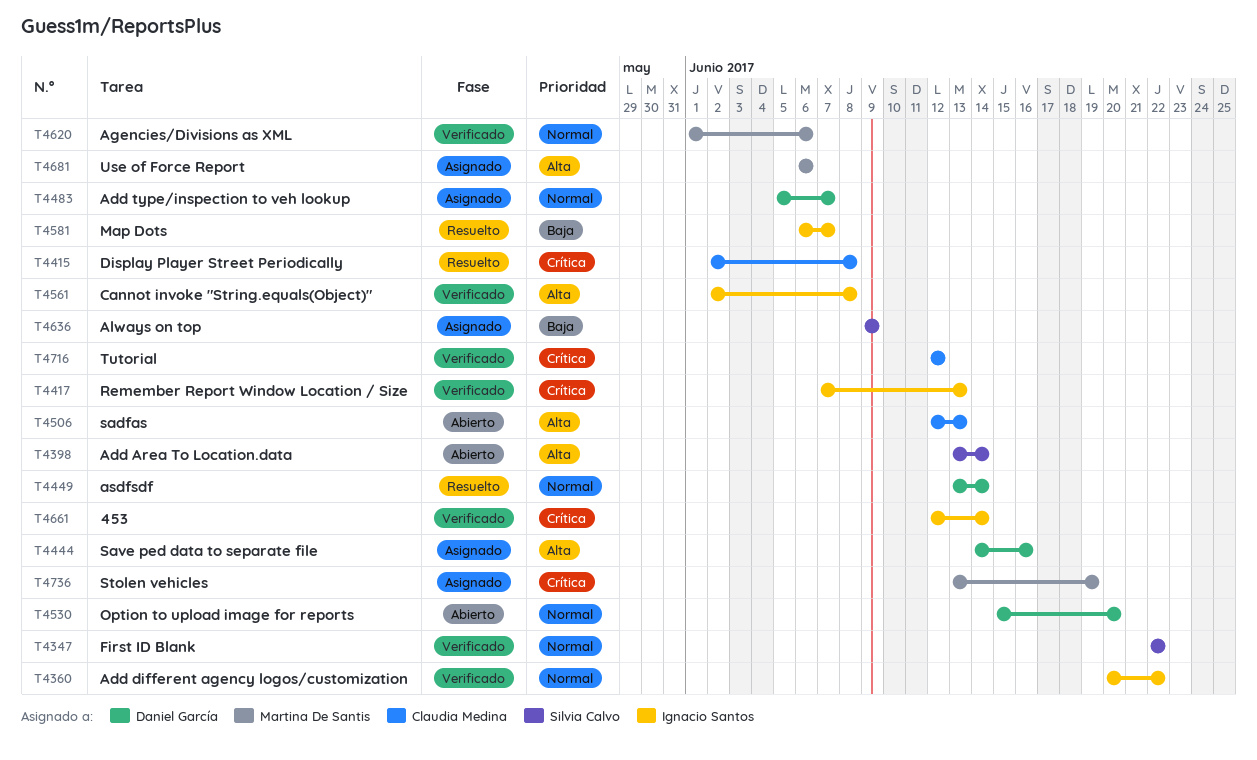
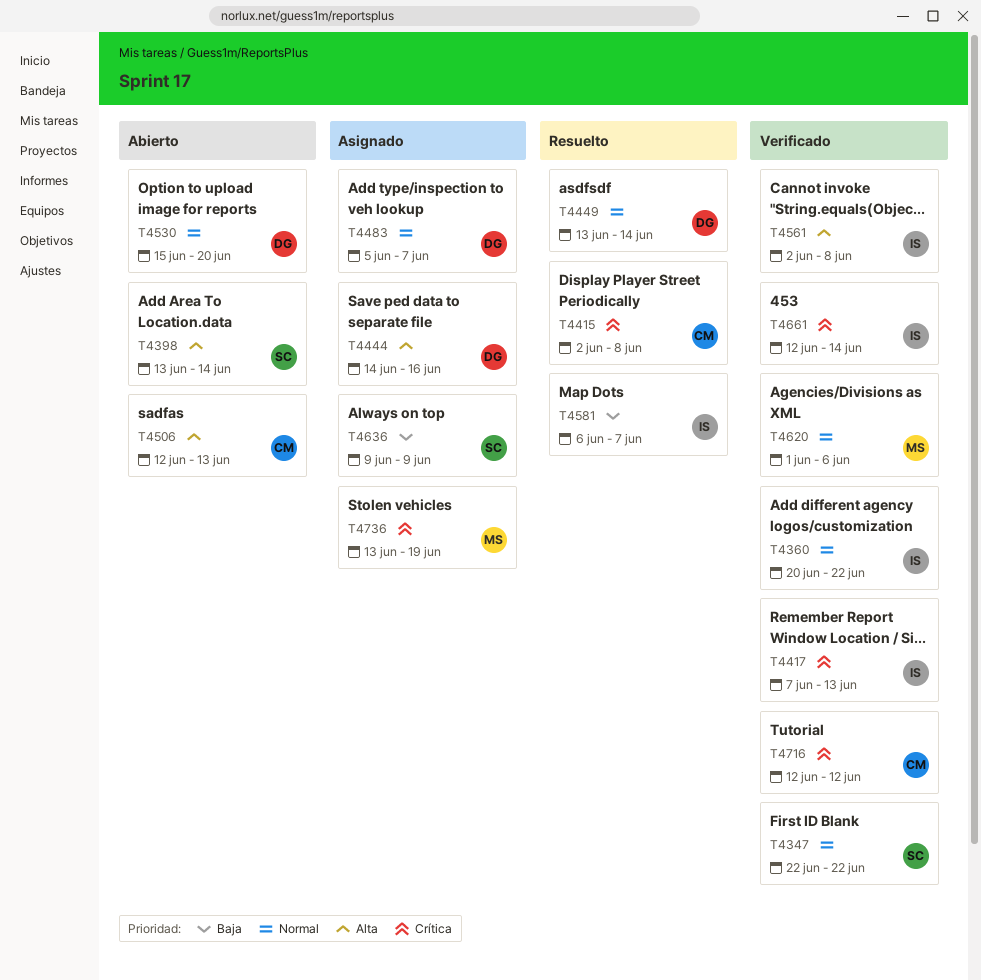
T4681: present -> none

